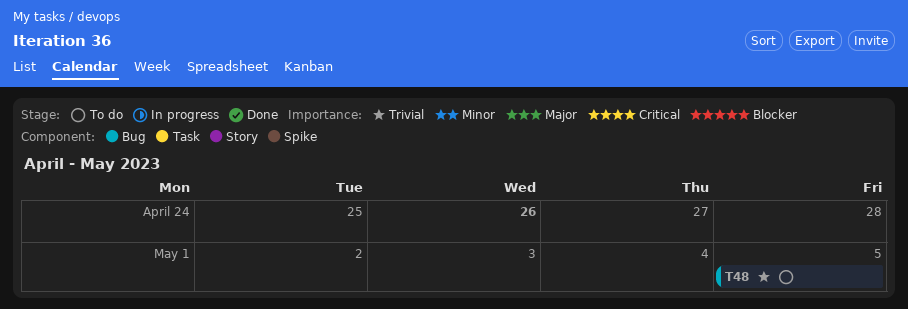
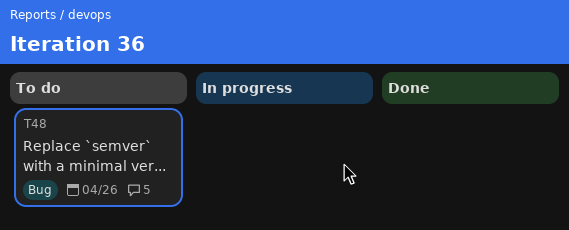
T48, due: May 5 -> Apr 26

